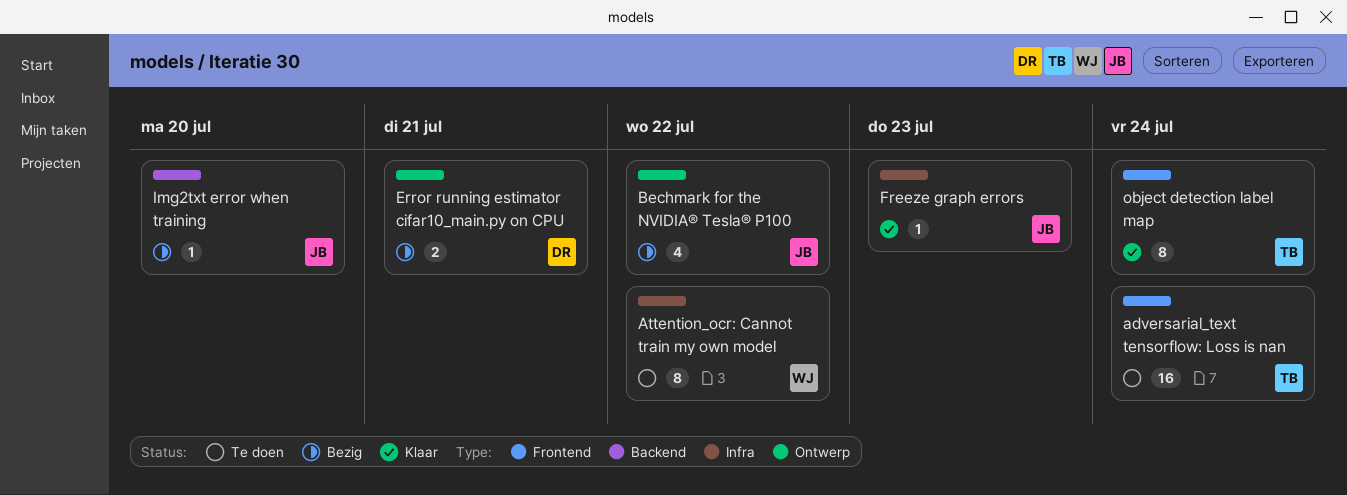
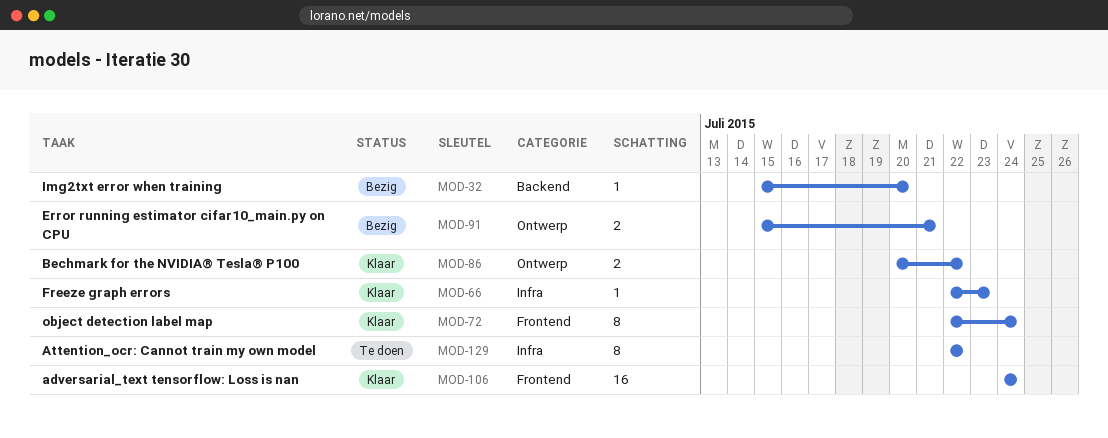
adversarial_text tensorflow: Loss is nan, status: Te doen -> Klaar
Bechmark for the NVIDIA® Tesla® P100, status: Bezig -> Klaar
Bechmark for the NVIDIA® Tesla® P100, estimate: 4 -> 2

